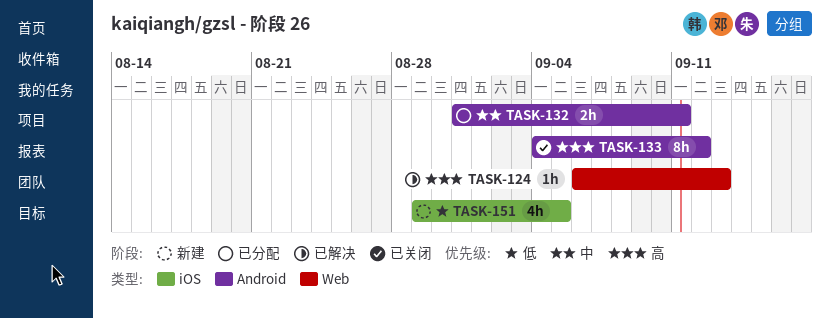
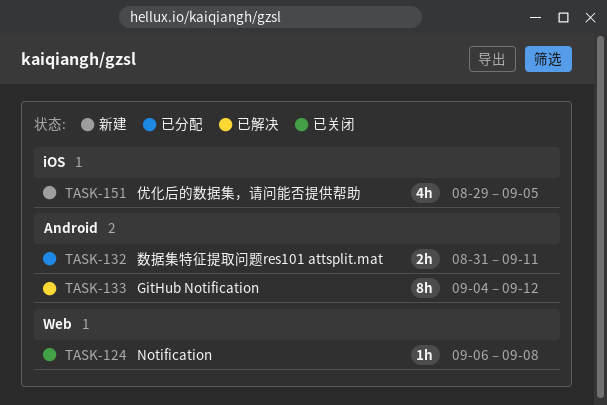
TASK-124, status: 已解决 -> 已关闭
TASK-124, due: Sep 13 -> Sep 8
TASK-133, status: 已关闭 -> 已解决

